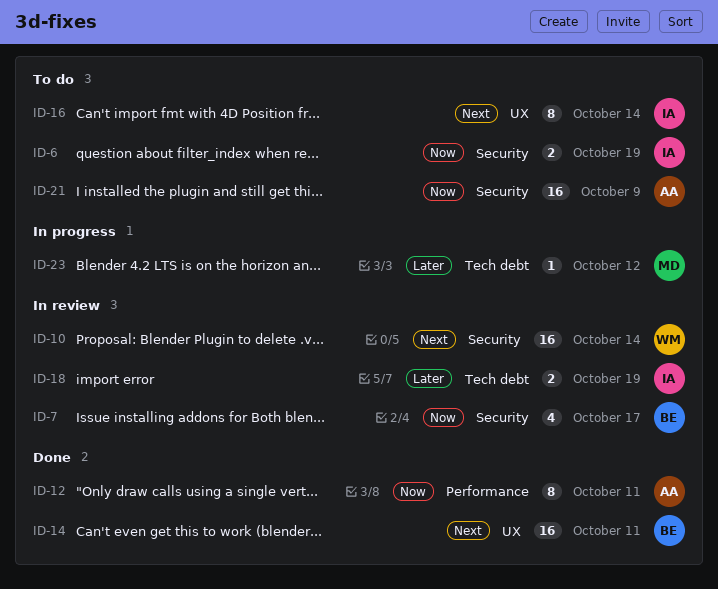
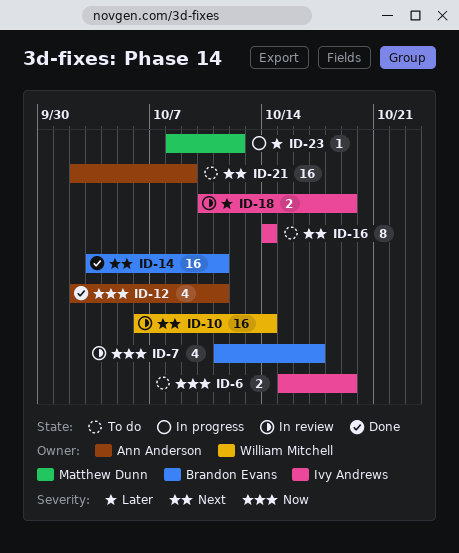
ID-12, estimate: 8 -> 4
ID-21, priority: Now -> Next

